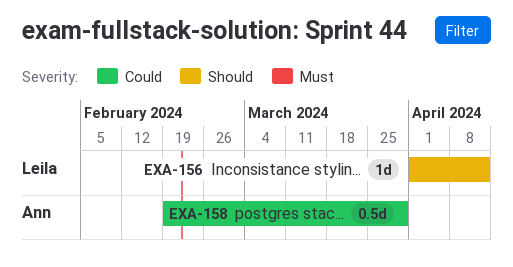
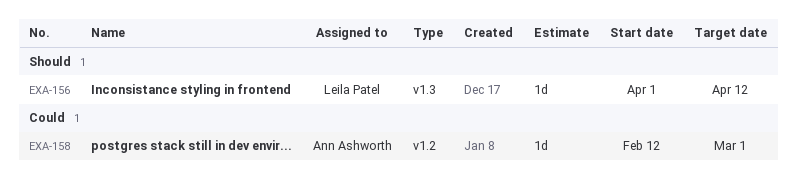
EXA-158, estimate: 0.5d -> 1d
EXA-158, start: Feb 19 -> Feb 12
EXA-158, due: Mar 29 -> Mar 1

